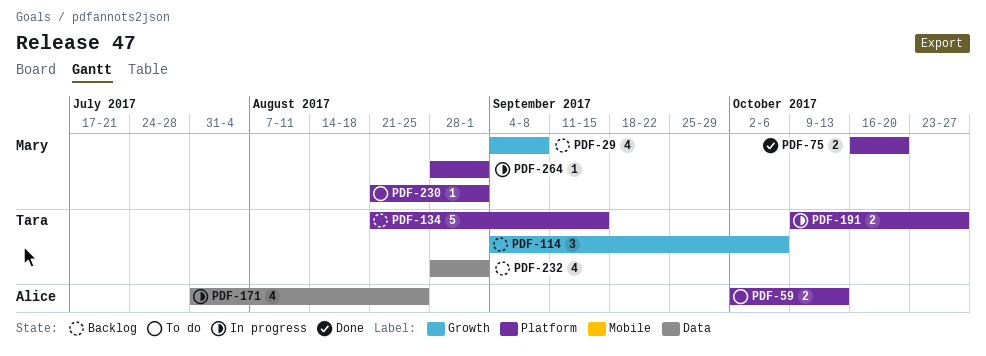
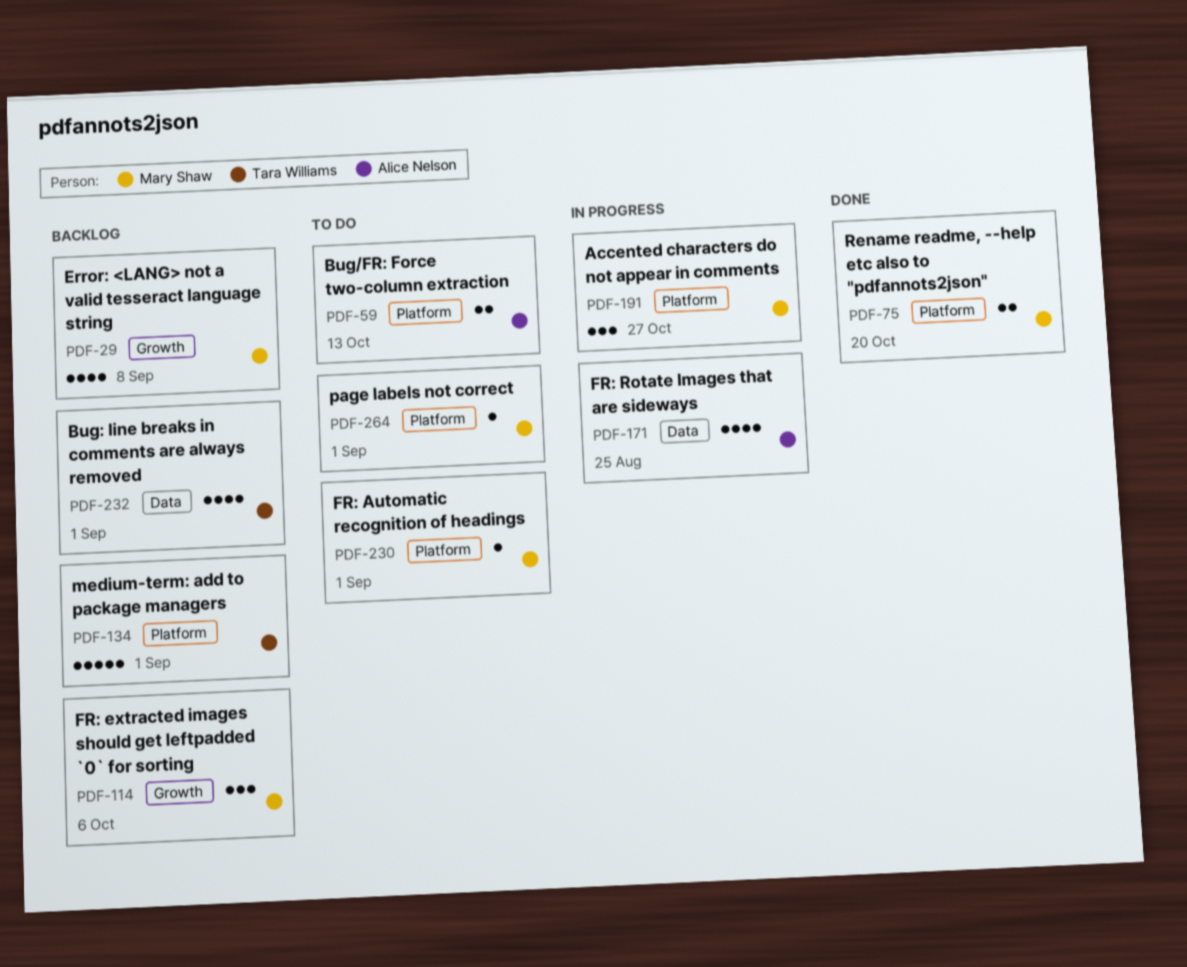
PDF-114, owner: Tara Williams -> Mary Shaw
PDF-134, due: Sep 15 -> Sep 1
PDF-191, owner: Tara Williams -> Mary Shaw
PDF-191, estimate: 2 -> 3
PDF-264, status: In progress -> To do

